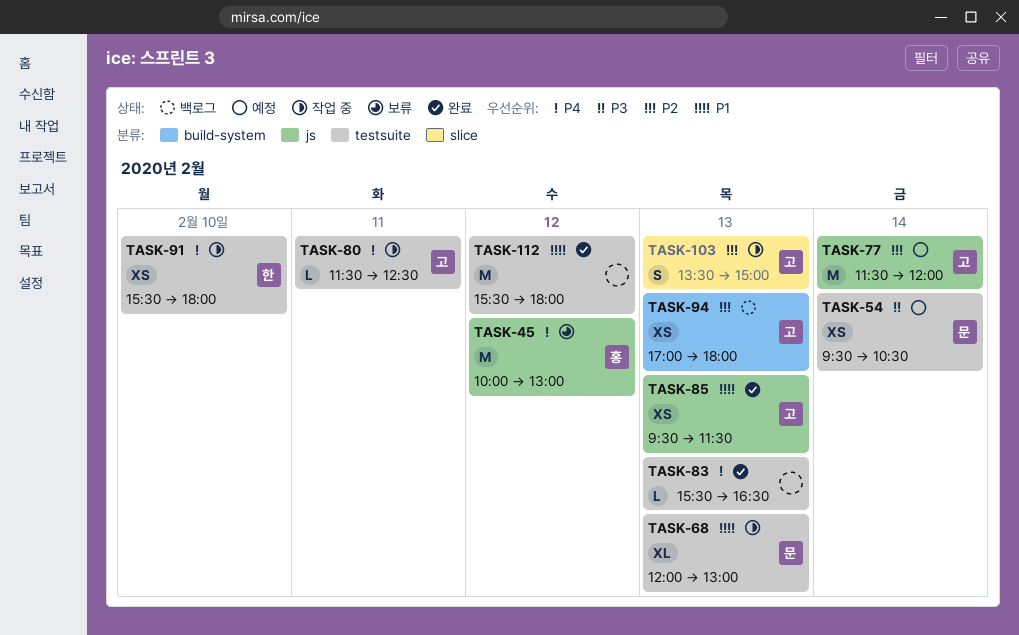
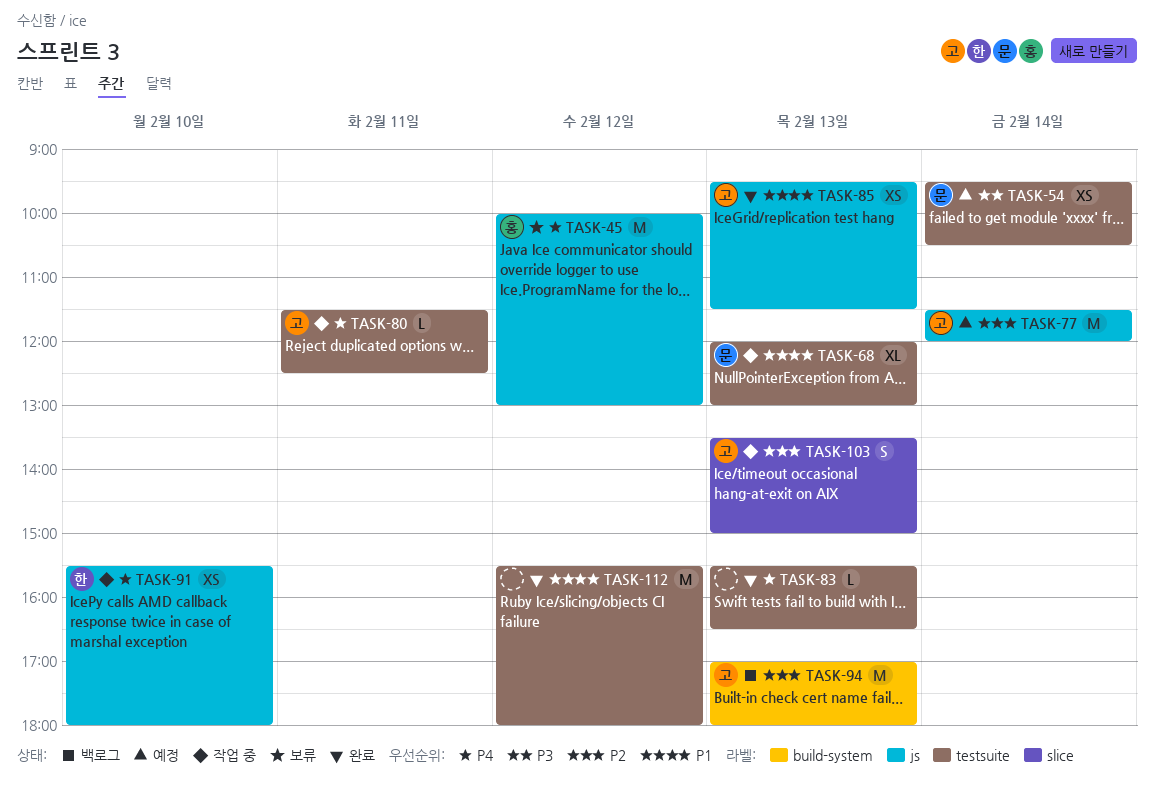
TASK-91, label: testsuite -> js
TASK-94, estimate: XS -> M

